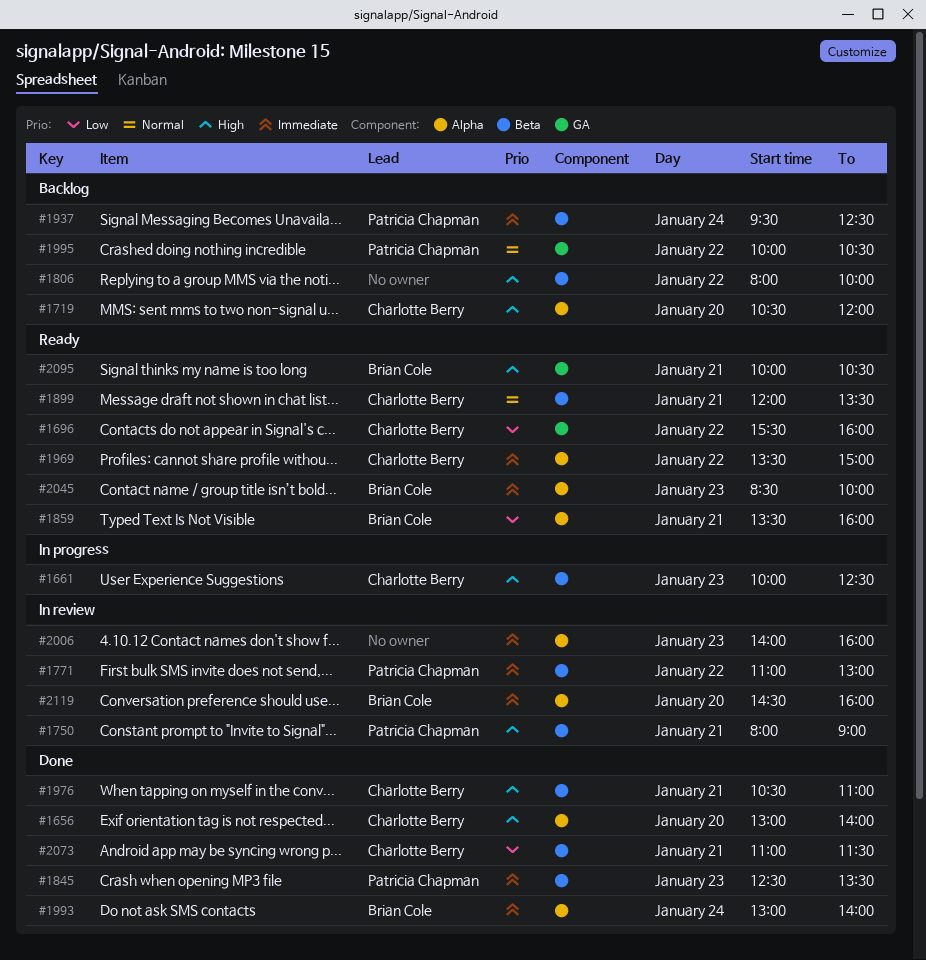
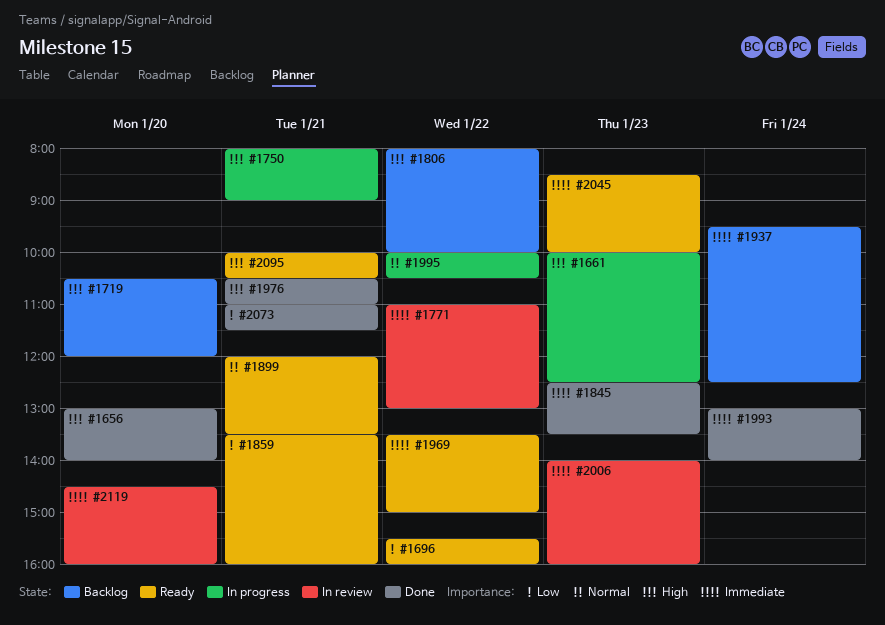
#1750, status: In review -> In progress
#1995, status: Backlog -> In progress

